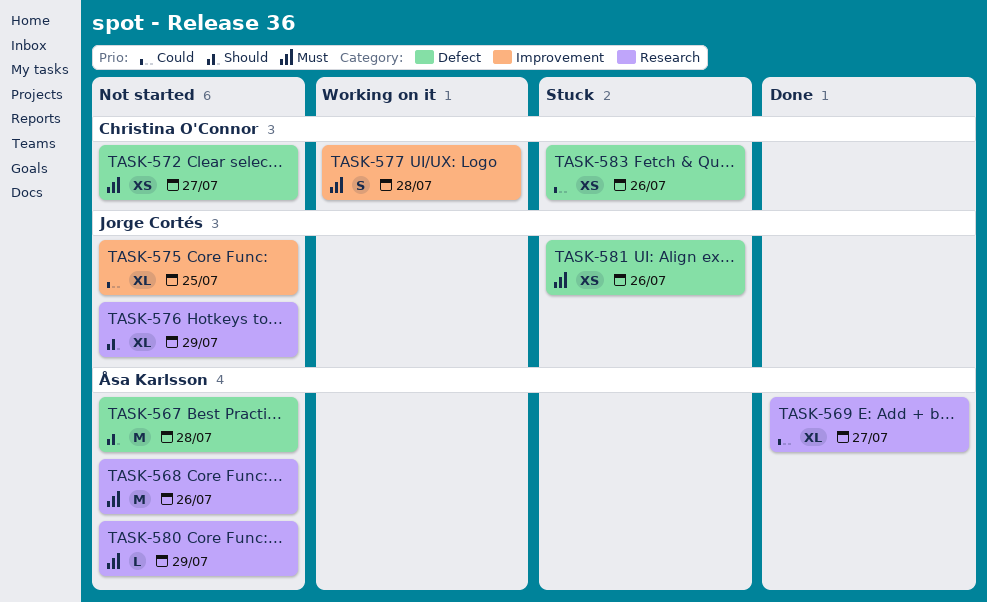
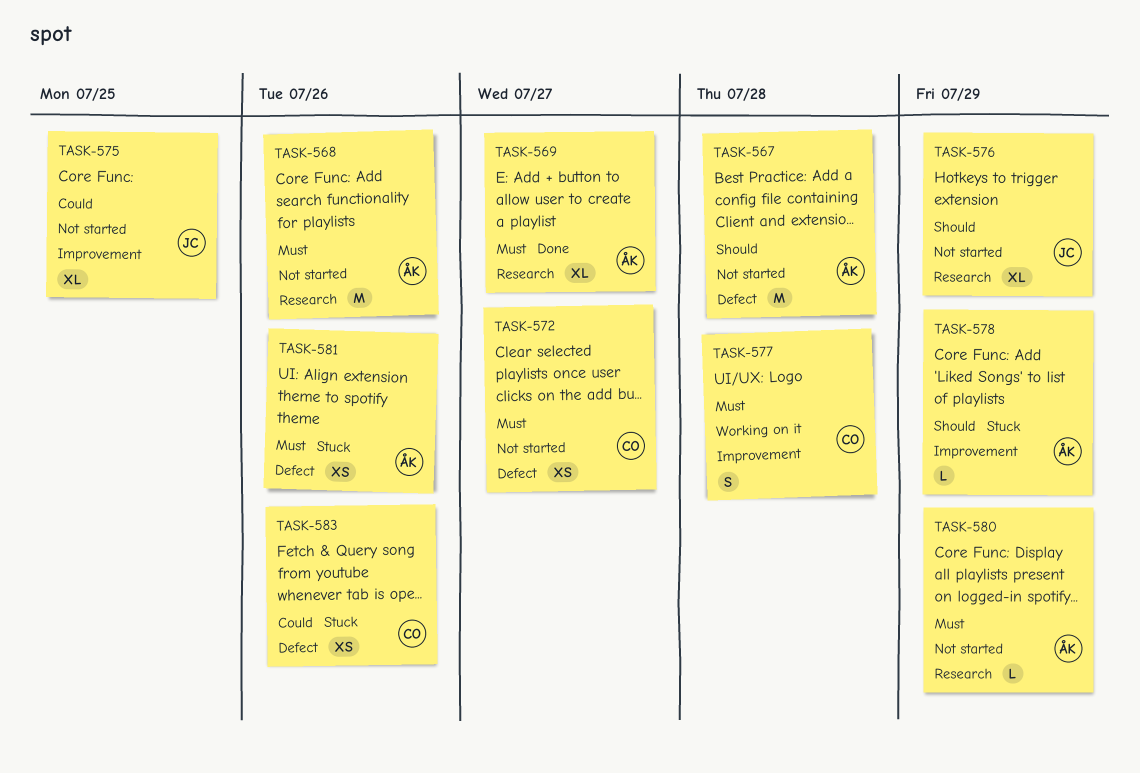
TASK-569, priority: Could -> Must
TASK-578: none -> present
TASK-581, owner: Jorge Cortés -> Åsa Karlsson

